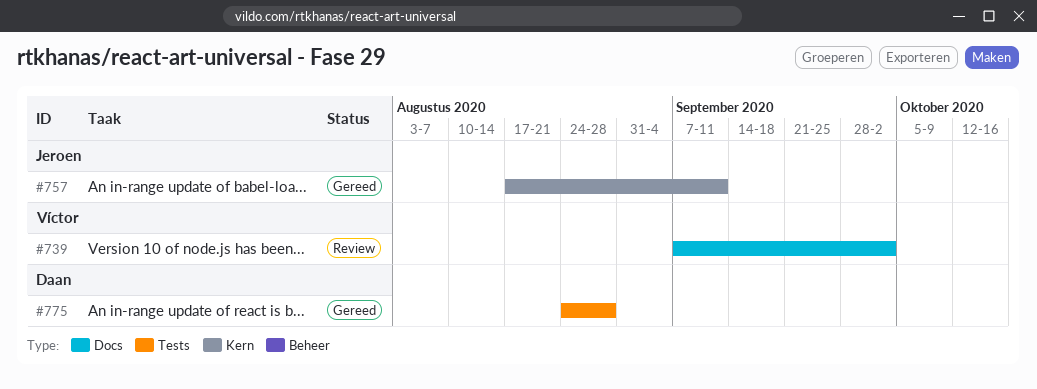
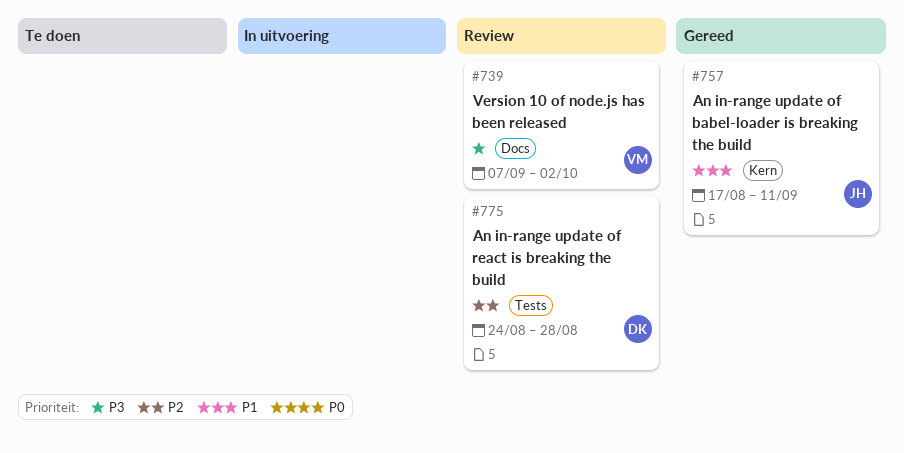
#775, status: Gereed -> Review

